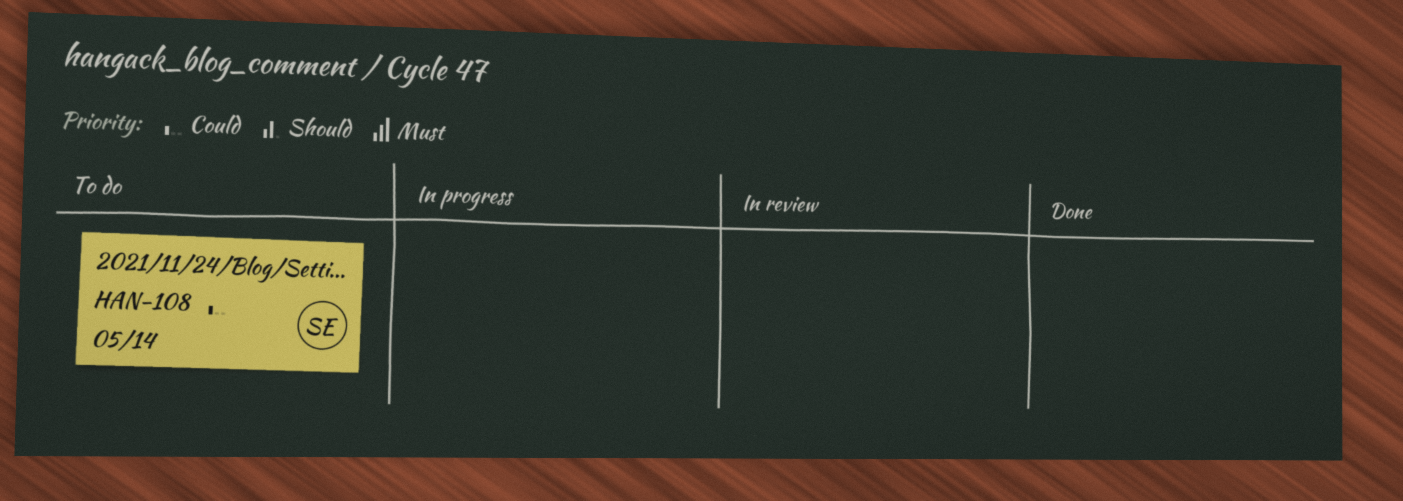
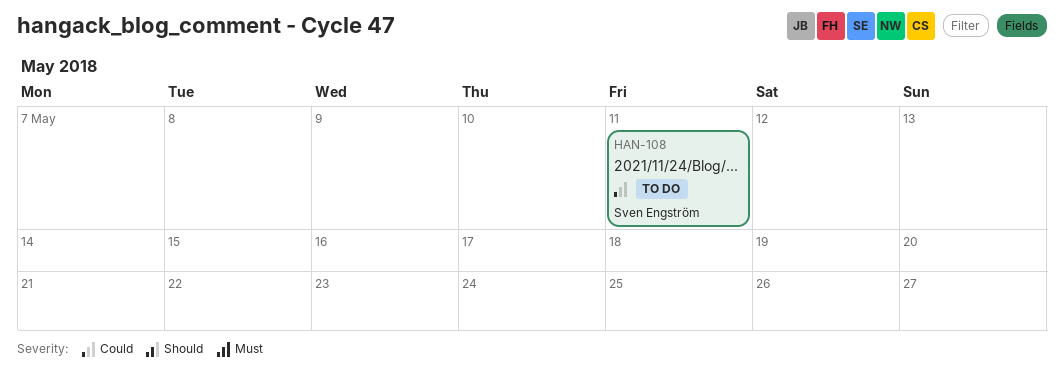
HAN-108, due: May 14 -> May 11

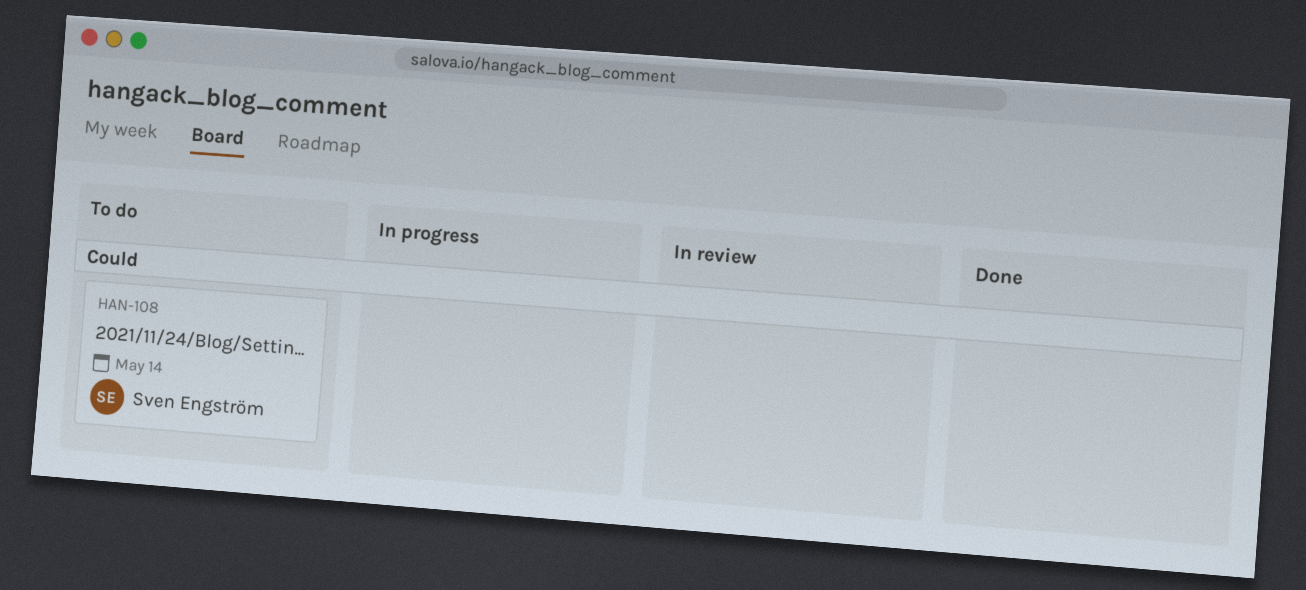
HAN-108, due: May 11 -> May 14

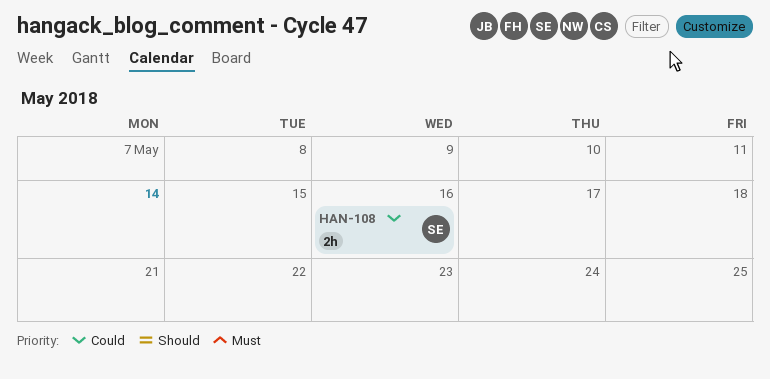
HAN-108, due: May 14 -> May 16

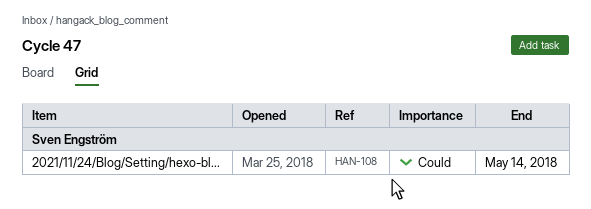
HAN-108, due: May 16 -> May 14

